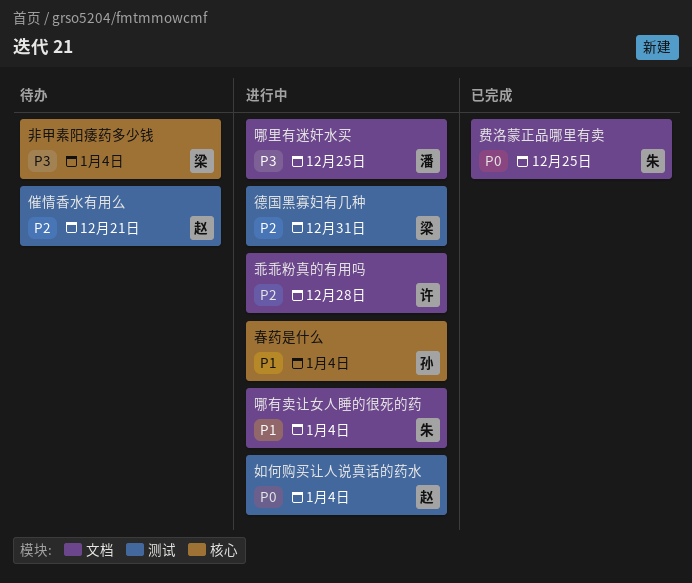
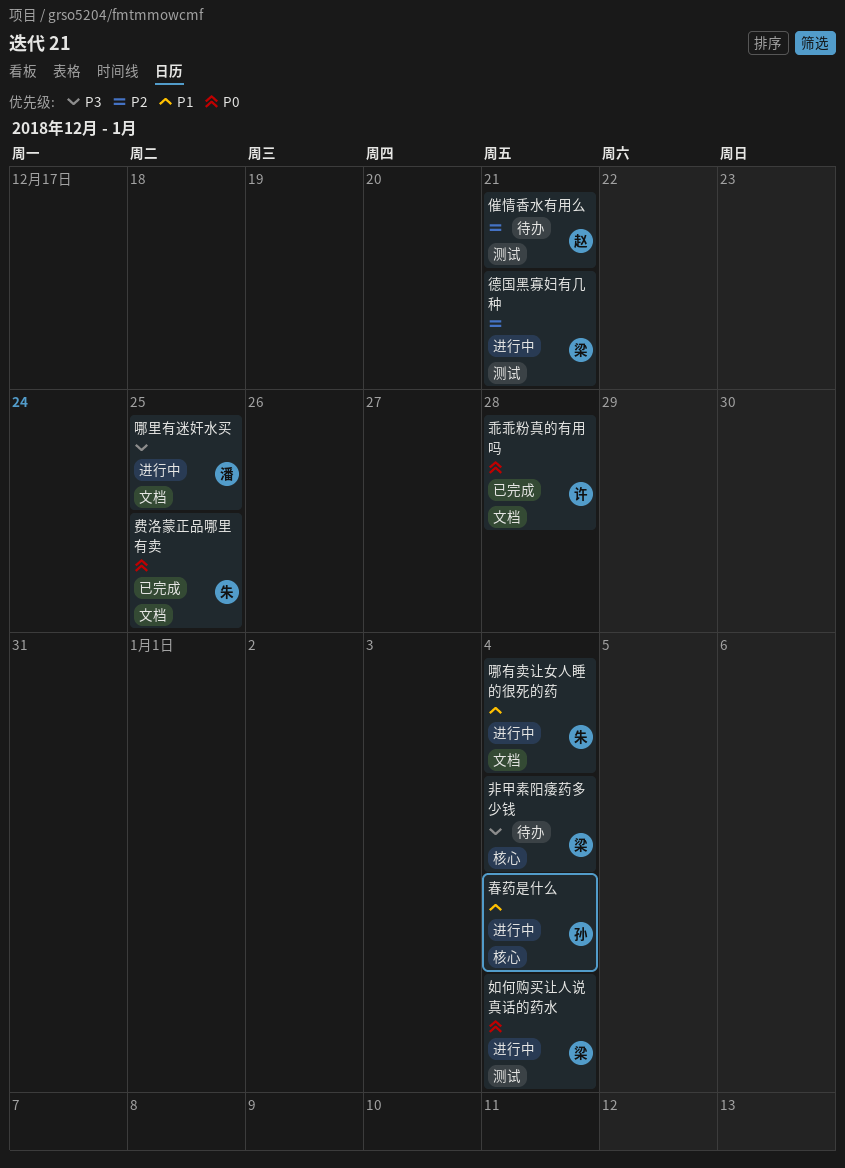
乖乖粉真的有用吗, status: 进行中 -> 已完成
乖乖粉真的有用吗, priority: P2 -> P0
如何购买让人说真话的药水, owner: 赵 -> 梁
德国黑寡妇有几种, due: Dec 31 -> Dec 21

